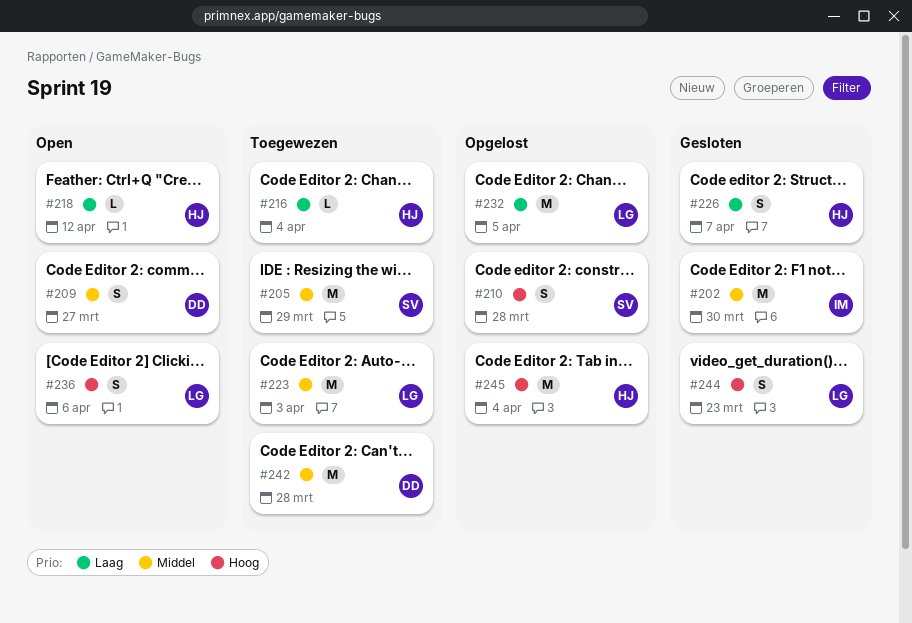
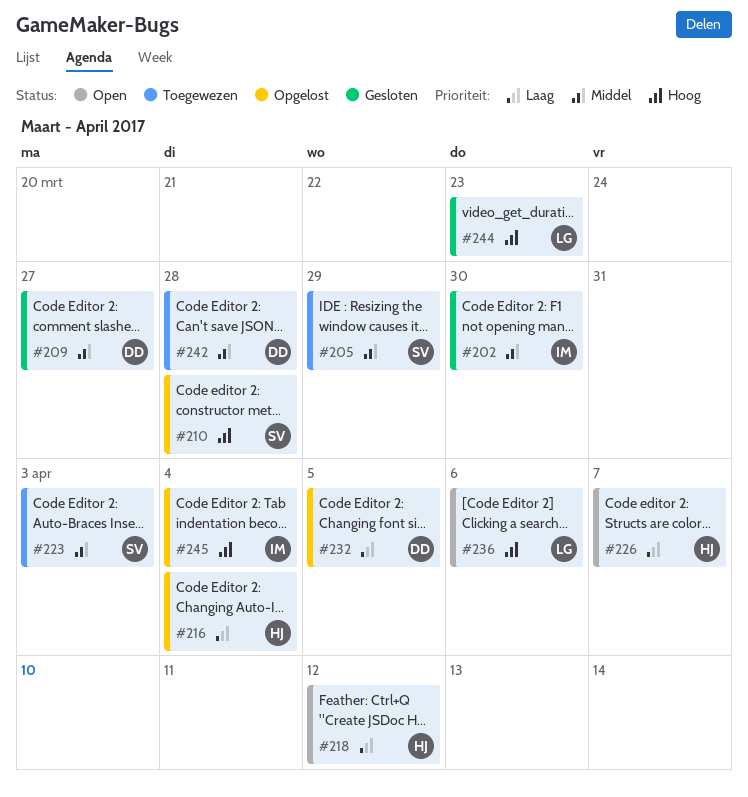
#209, status: Open -> Gesloten
#216, status: Toegewezen -> Opgelost
#223, owner: LG -> SV
#226, status: Gesloten -> Open
#232, owner: LG -> DD
#245, owner: HJ -> IM

